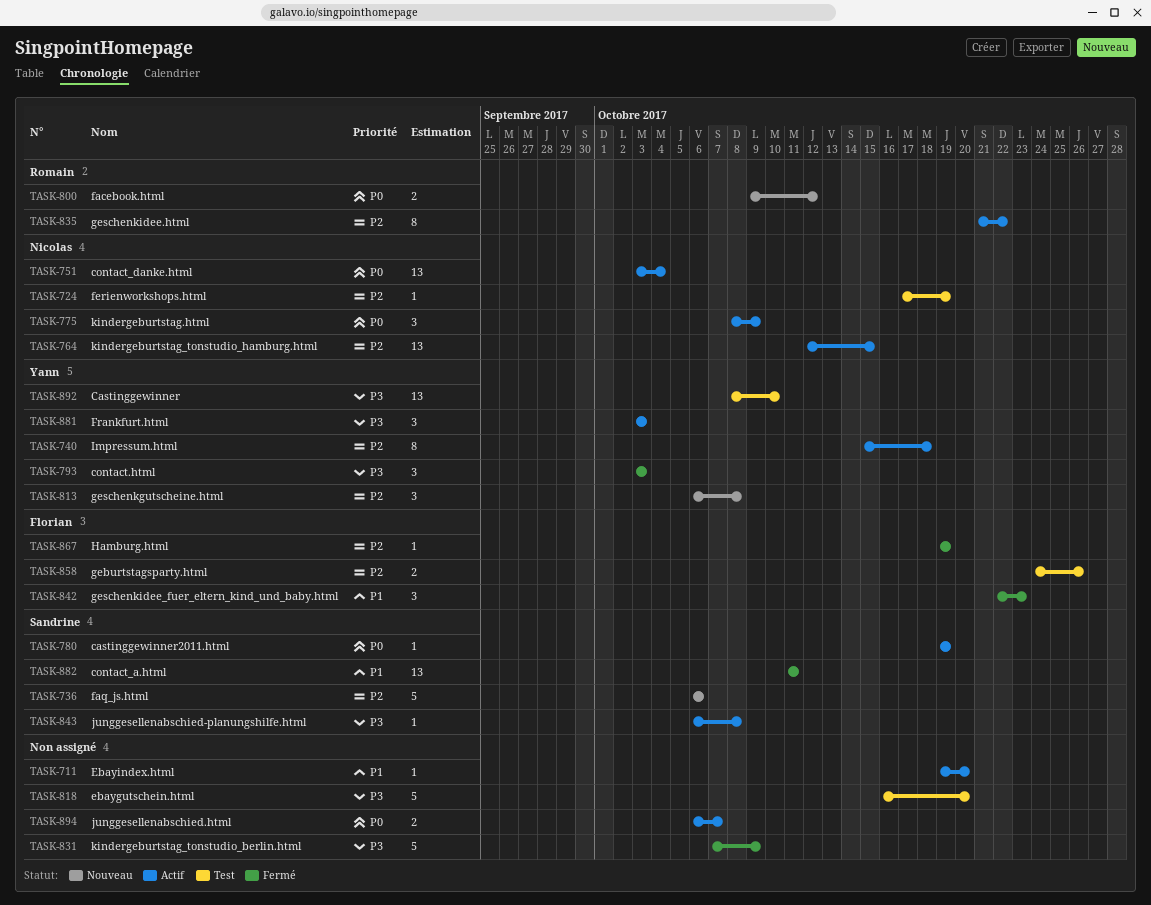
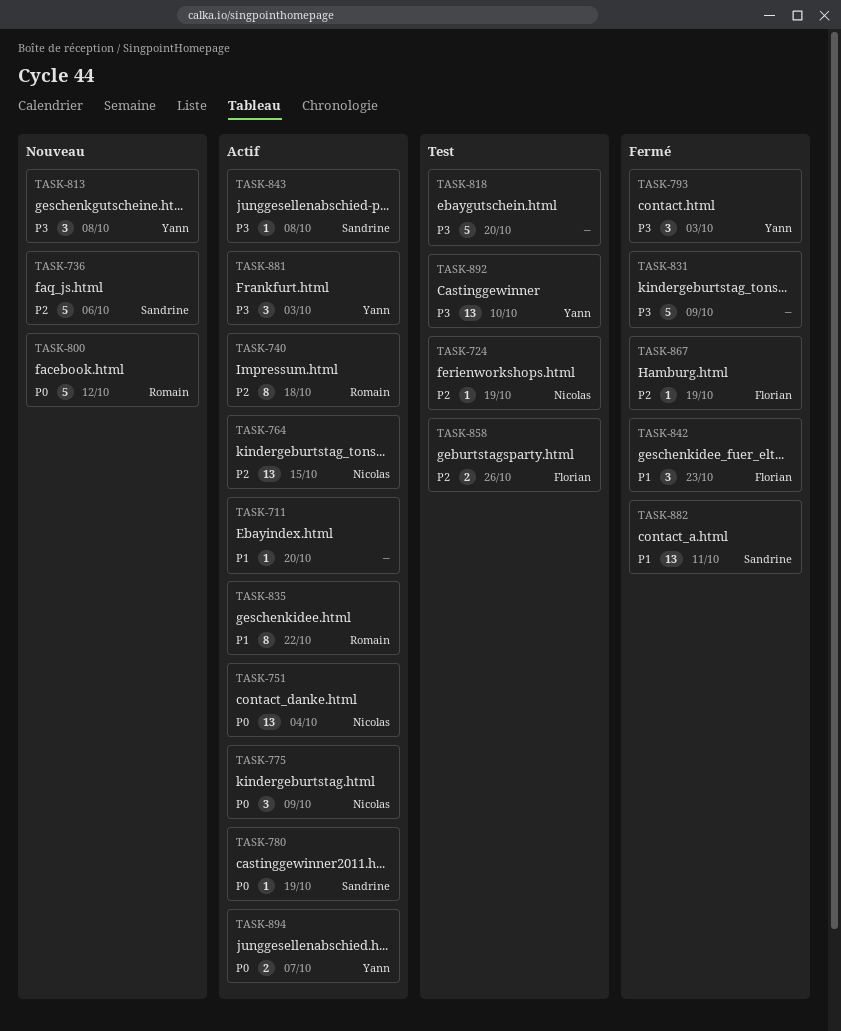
TASK-740, owner: Yann -> Romain
TASK-800, estimate: 2 -> 5
TASK-813, priority: P2 -> P3
TASK-835, priority: P2 -> P1
TASK-894, owner: none -> Yann

